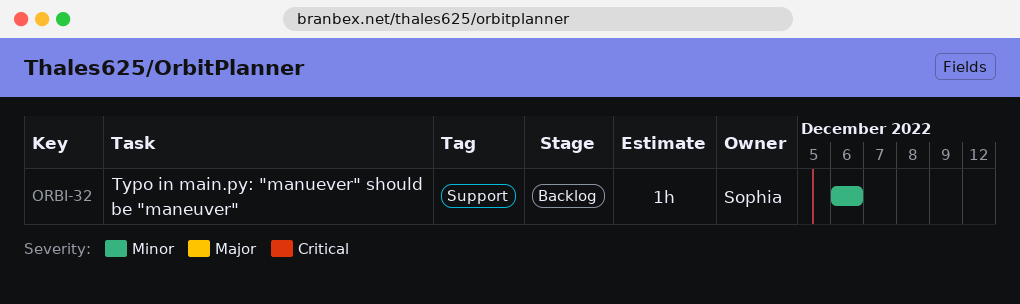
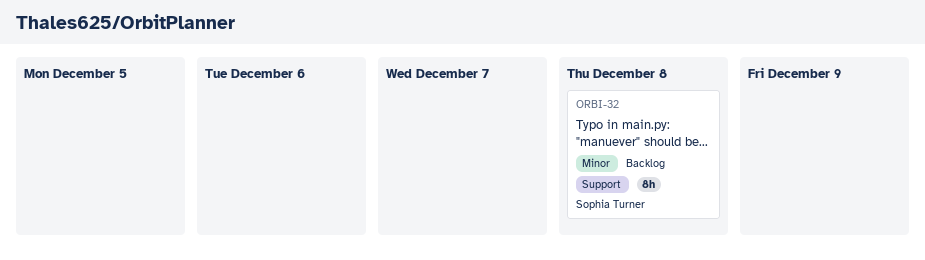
ORBI-32, estimate: 1h -> 8h
ORBI-32, due: Dec 6 -> Dec 8

